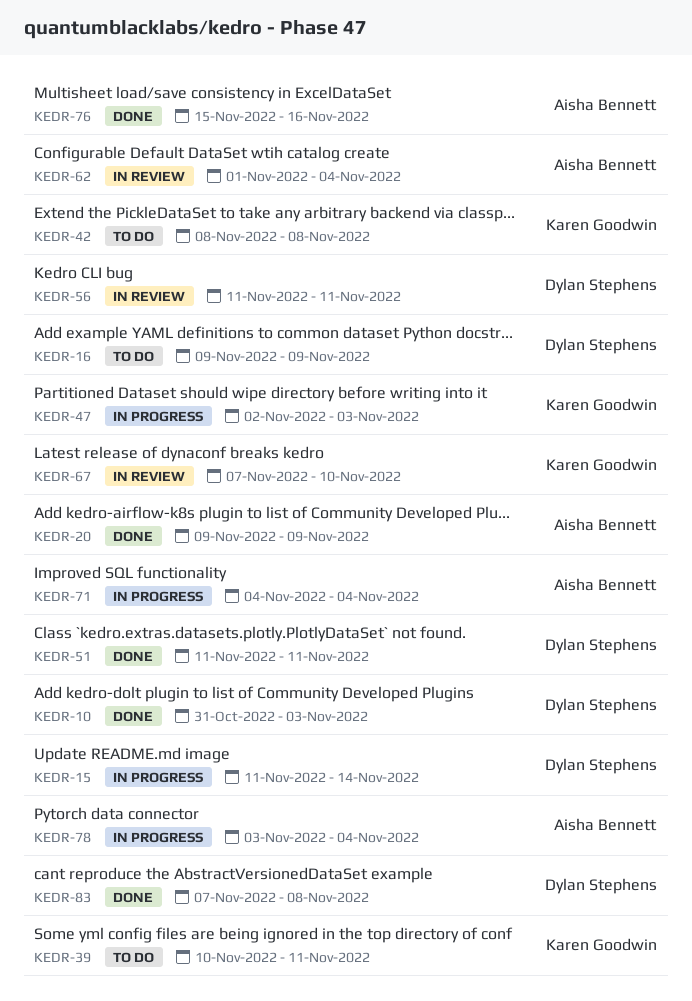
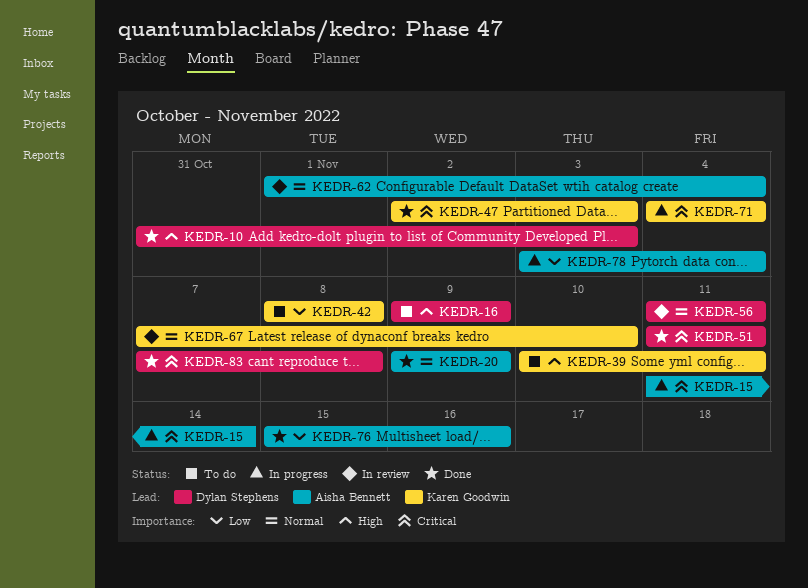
KEDR-15, owner: Dylan Stephens -> Aisha Bennett
KEDR-47, status: In progress -> Done
KEDR-71, owner: Aisha Bennett -> Karen Goodwin

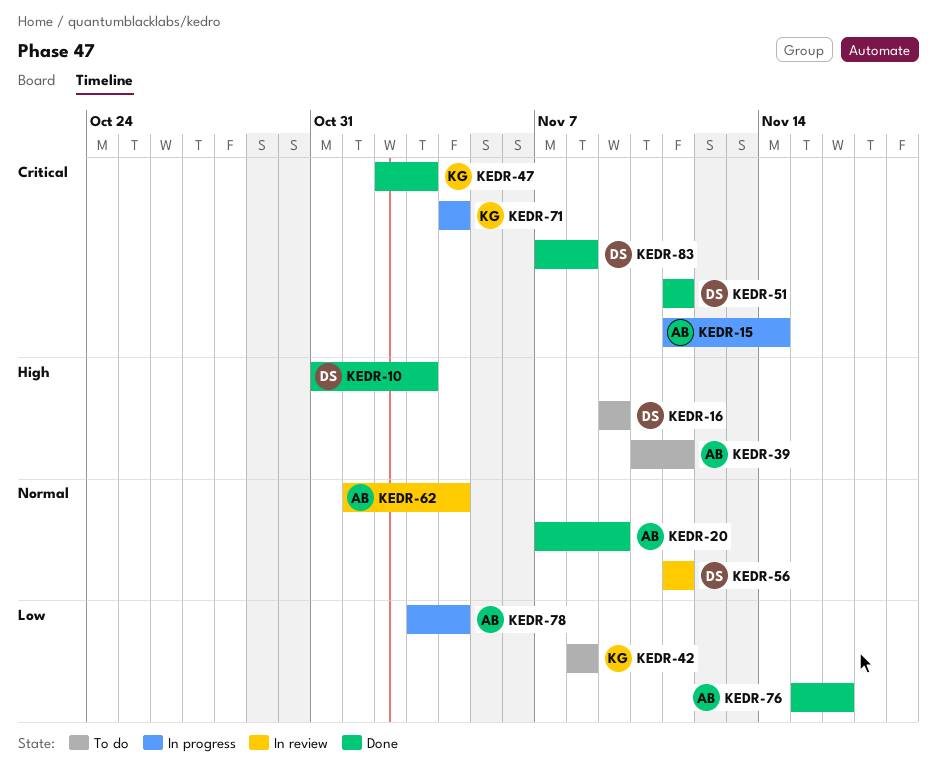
KEDR-20, start: Nov 9 -> Nov 7
KEDR-39, owner: Karen Goodwin -> Aisha Bennett
KEDR-67: present -> none

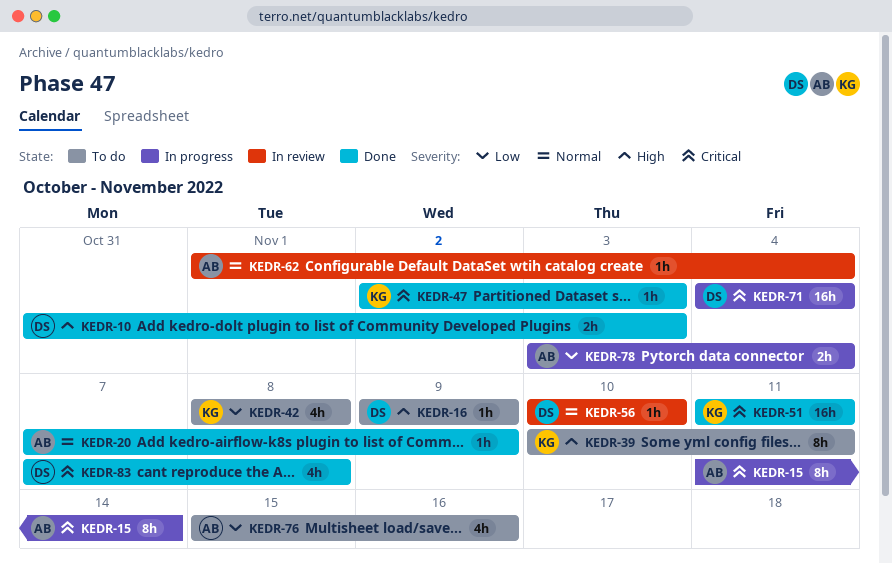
KEDR-39, owner: AB -> KG
KEDR-51, owner: DS -> KG
KEDR-56, start: Nov 11 -> Nov 10
KEDR-56, due: Nov 11 -> Nov 10
KEDR-71, owner: KG -> DS
KEDR-76, status: Done -> To do

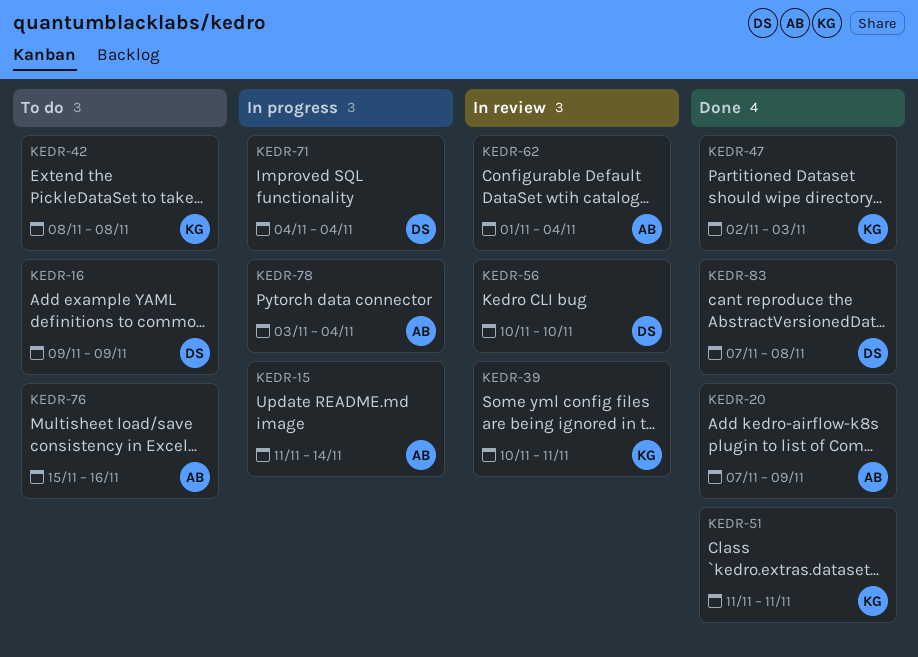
KEDR-10: present -> none
KEDR-39, status: To do -> In review

